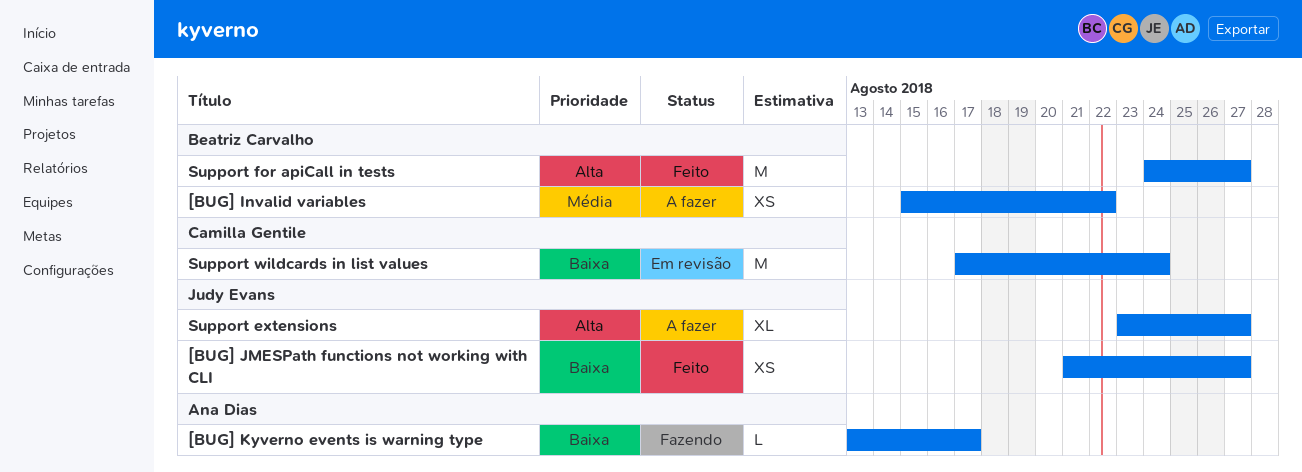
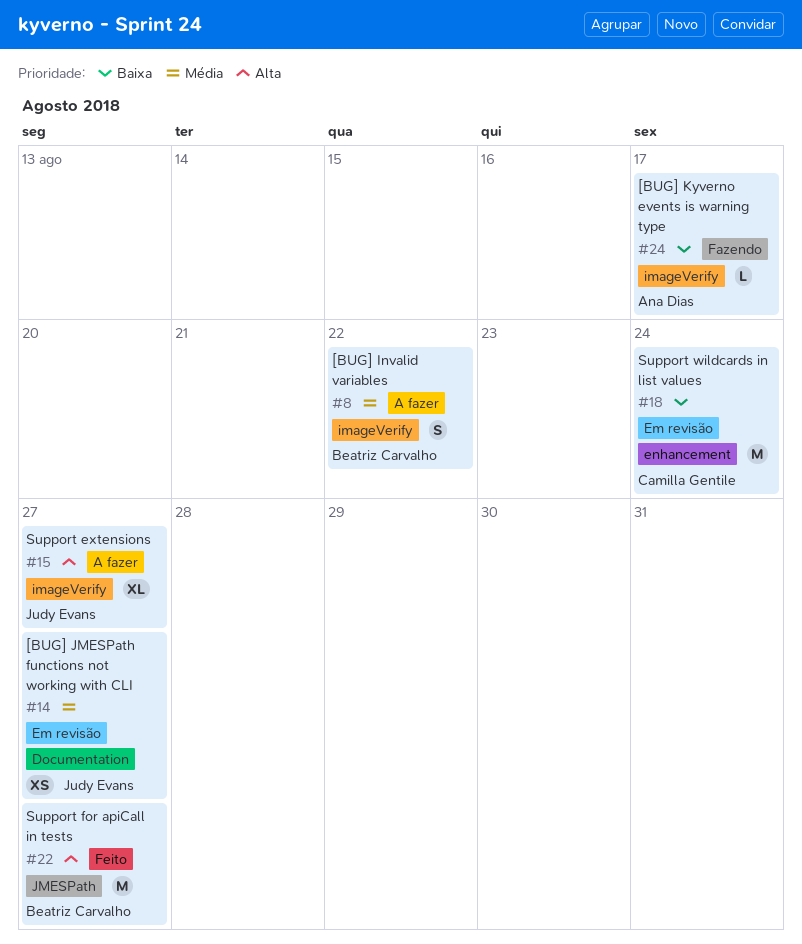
[BUG] Invalid variables, estimate: XS -> S
[BUG] JMESPath functions not working with CLI, status: Feito -> Em revisão
[BUG] JMESPath functions not working with CLI, priority: Baixa -> Média

